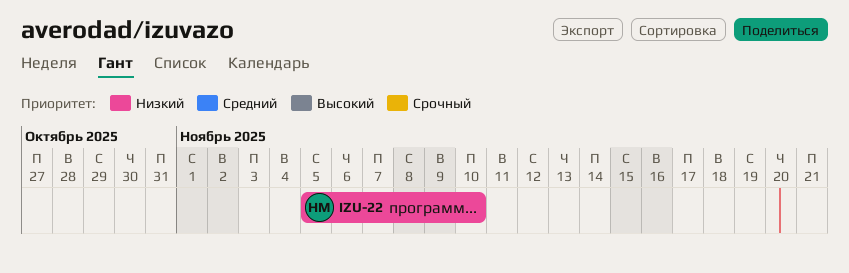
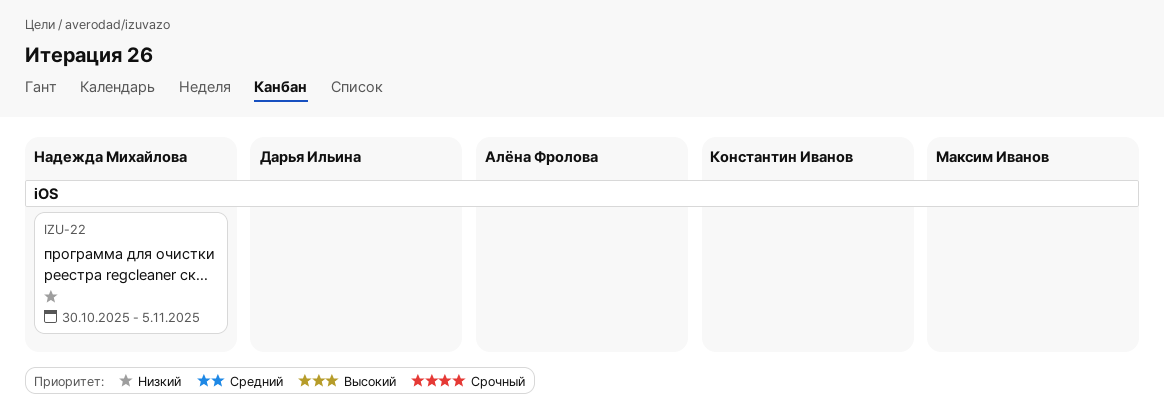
IZU-22, start: Nov 5 -> Oct 30
IZU-22, due: Nov 10 -> Nov 5

